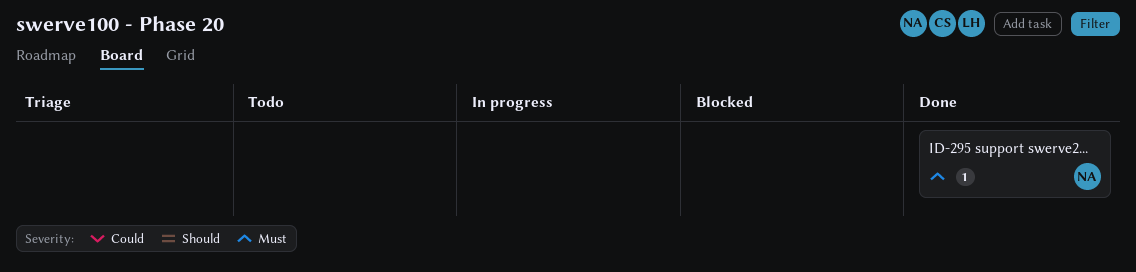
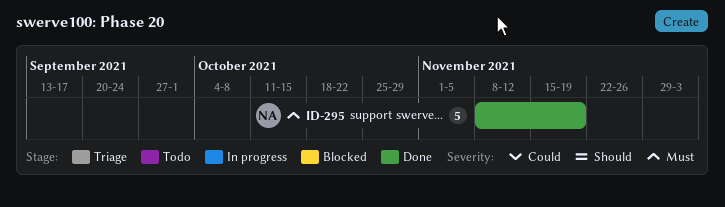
ID-295, estimate: 1 -> 5

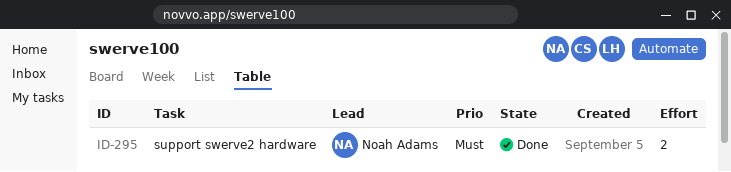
ID-295, estimate: 5 -> 2

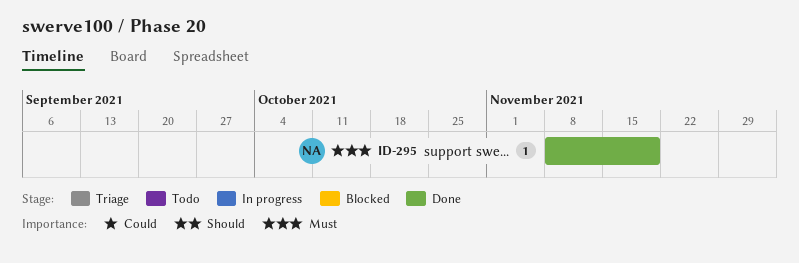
ID-295, estimate: 2 -> 1

